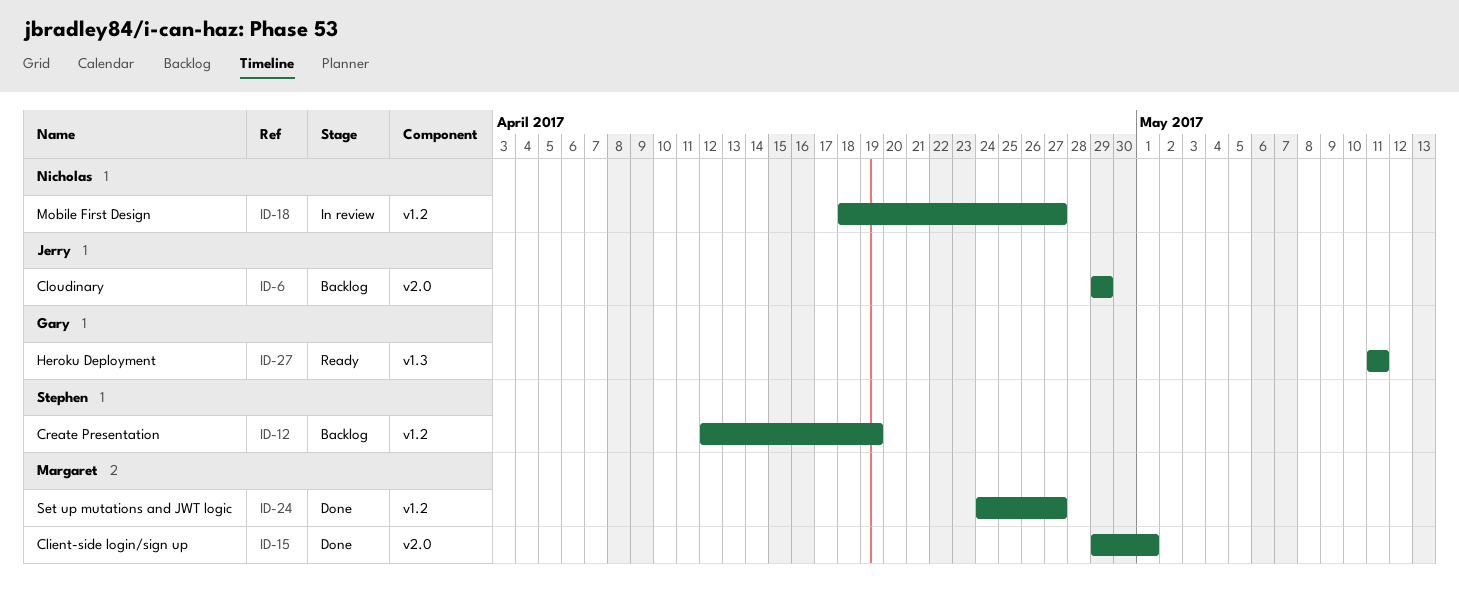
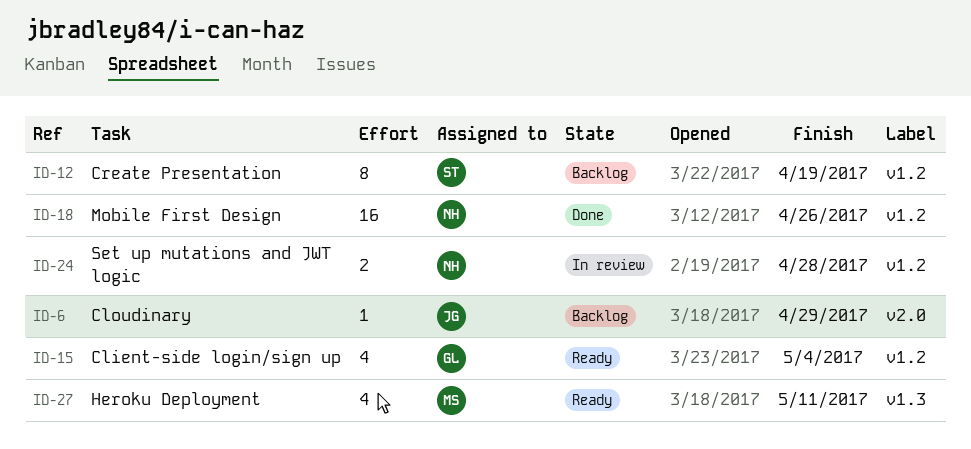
ID-15, status: Done -> Ready
ID-15, owner: Margaret -> Gary
ID-15, label: v2.0 -> v1.2
ID-15, due: May 1 -> May 4
ID-18, status: In review -> Done
ID-18, due: Apr 27 -> Apr 26
ID-24, status: Done -> In review
ID-24, owner: Margaret -> Nicholas
ID-24, due: Apr 27 -> Apr 28
ID-27, owner: Gary -> Margaret

